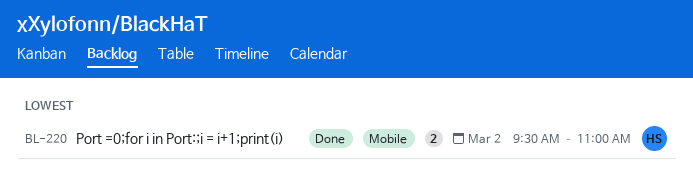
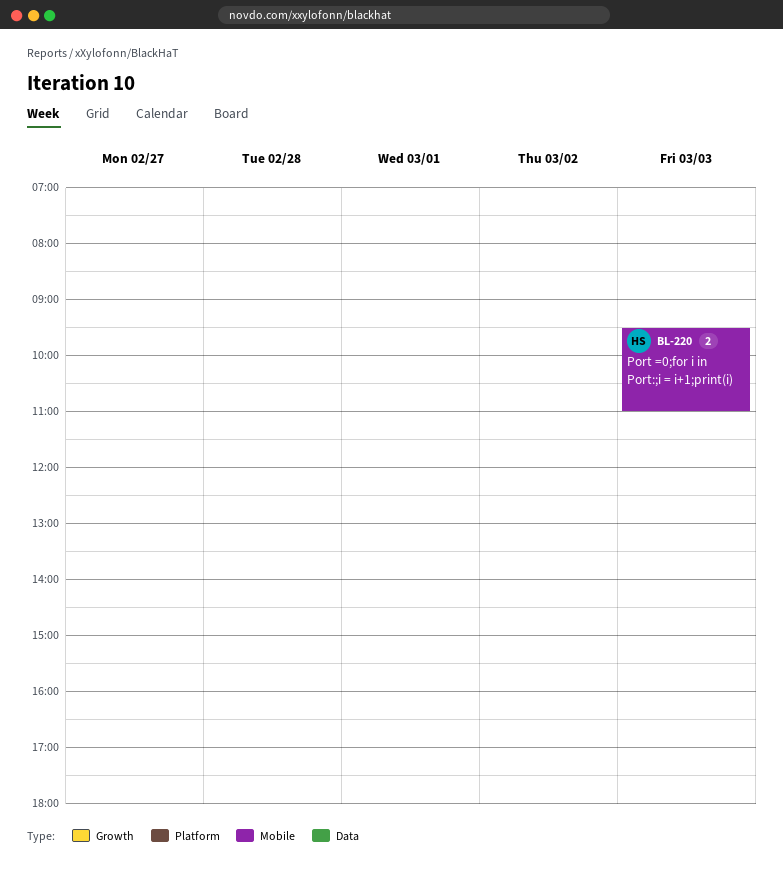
BL-220, day: Mar 2 -> Mar 3

